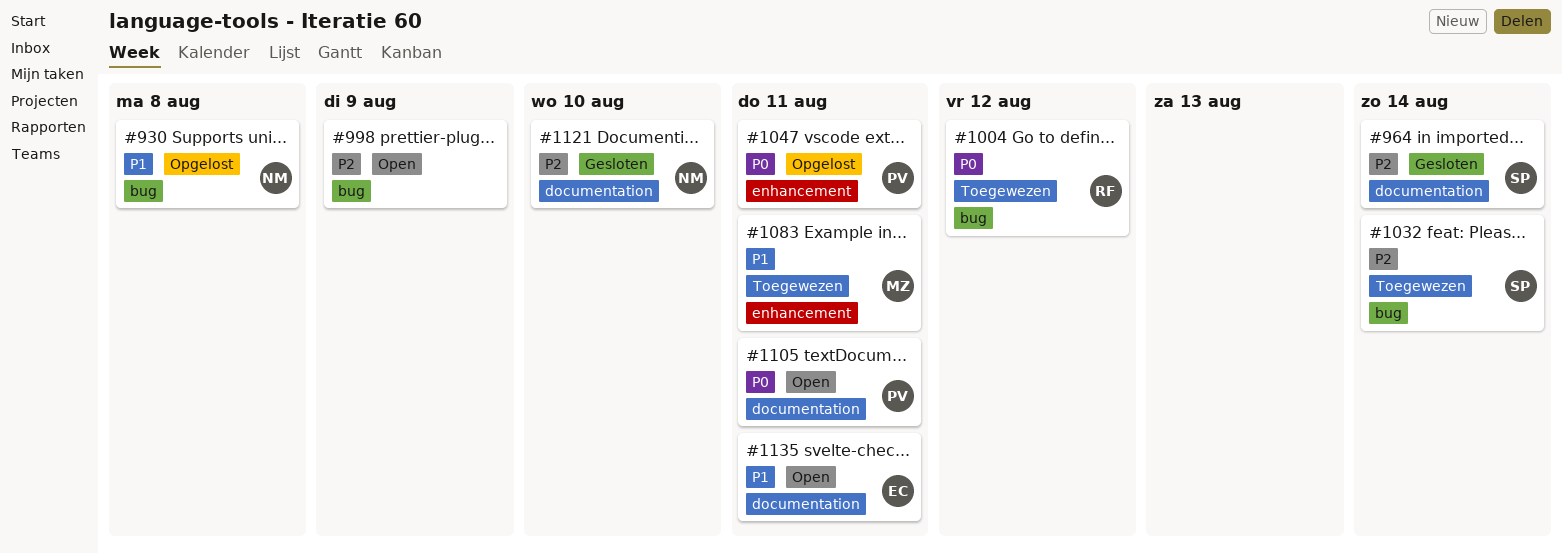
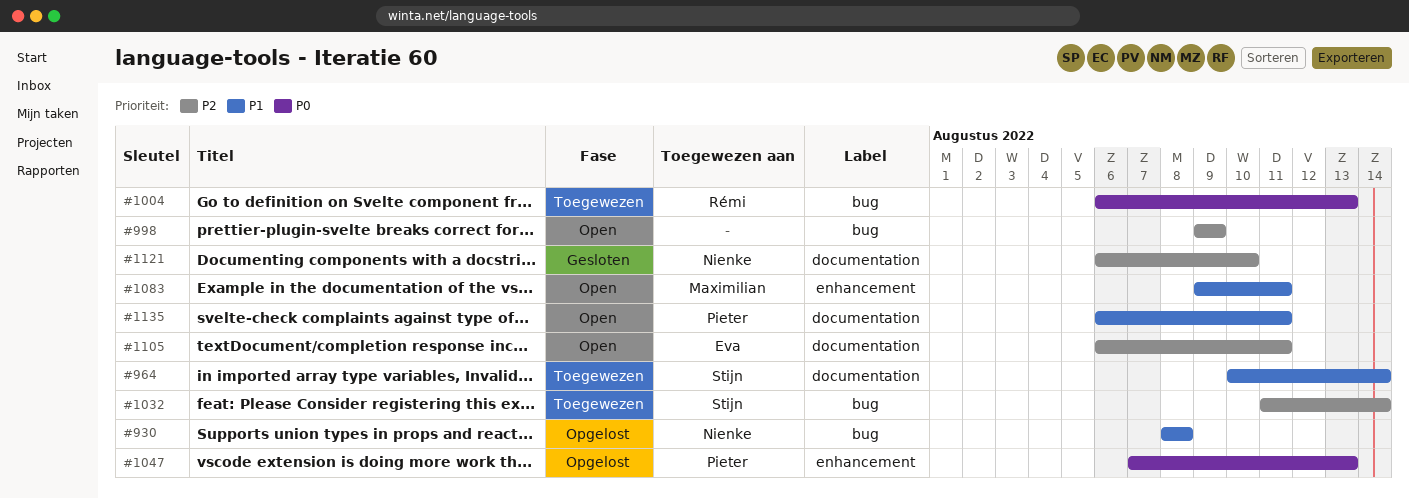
#964, status: Gesloten -> Toegewezen
#964, priority: P2 -> P1
#1004, due: Aug 12 -> Aug 13
#1047, due: Aug 11 -> Aug 13
#1083, status: Toegewezen -> Open
#1105, owner: Pieter -> Eva
#1105, priority: P0 -> P2
#1135, owner: Eva -> Pieter

